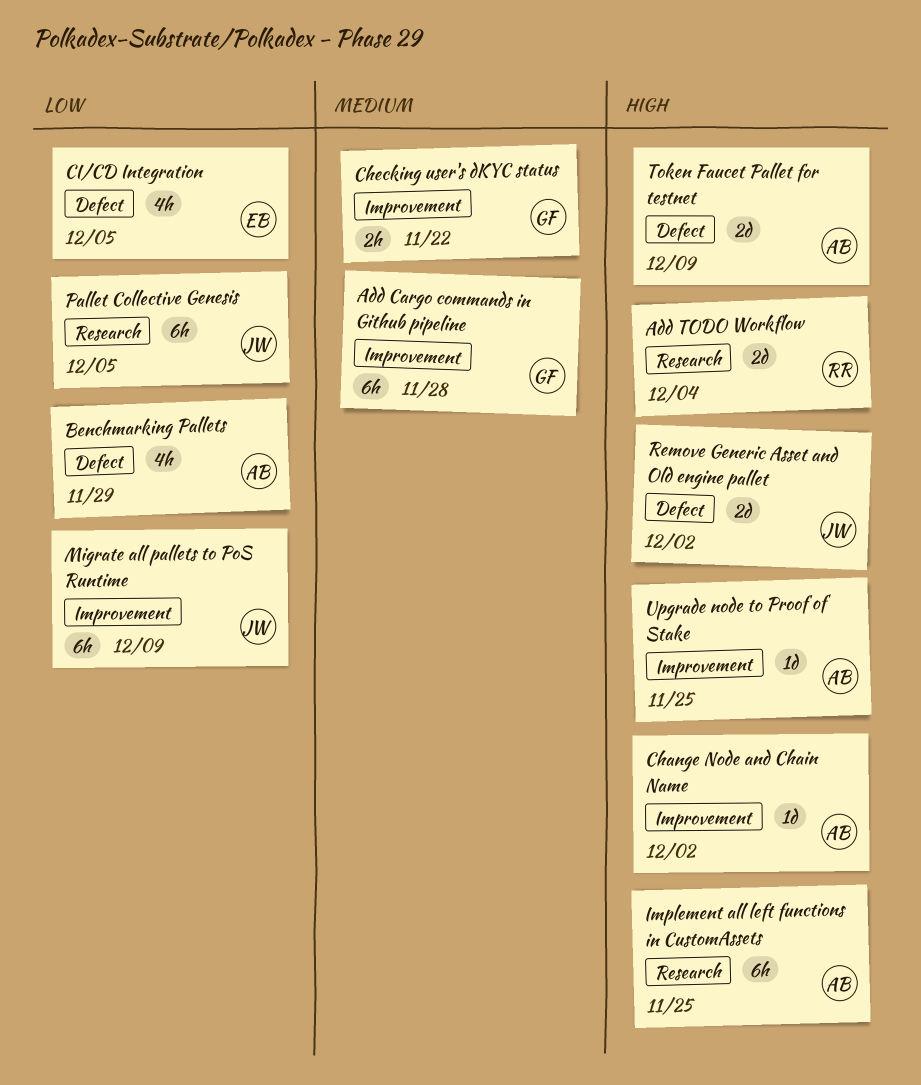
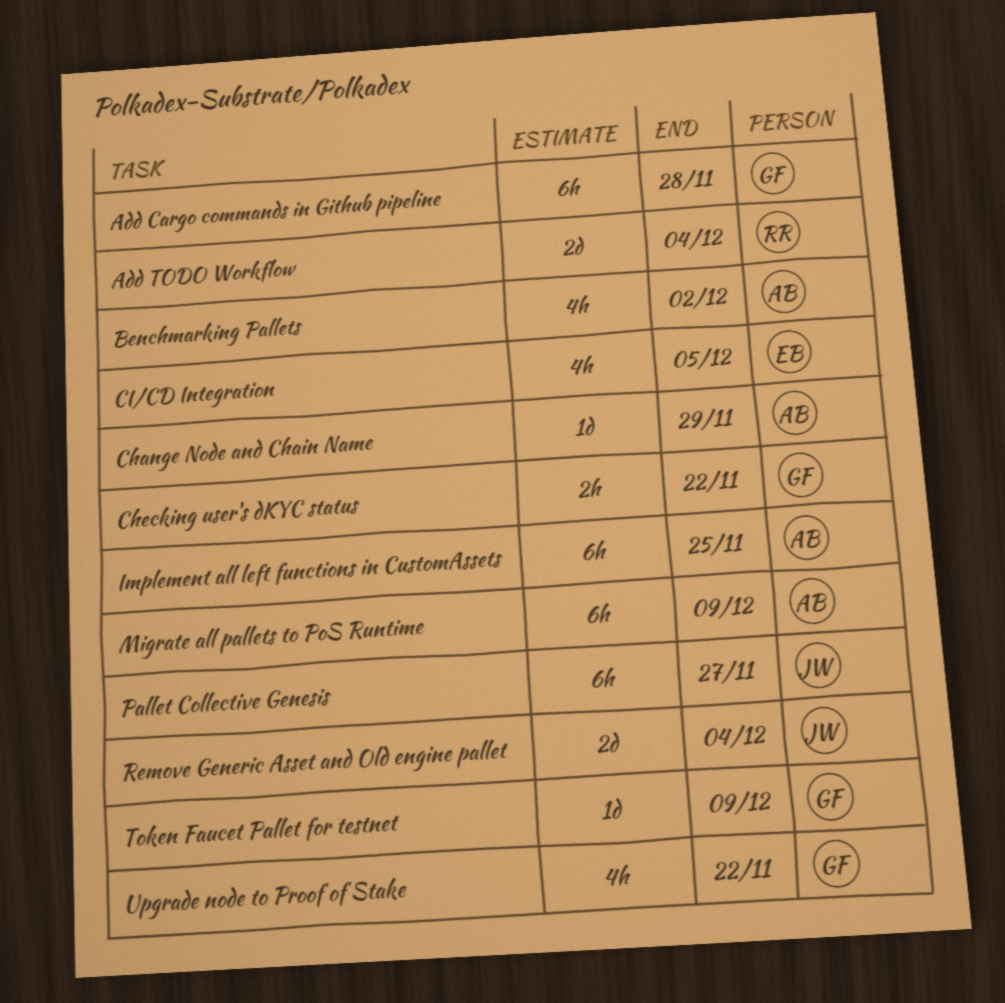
Benchmarking Pallets, due: Nov 29 -> Dec 2
Change Node and Chain Name, due: Dec 2 -> Nov 29
Migrate all pallets to PoS Runtime, owner: JW -> AB
Pallet Collective Genesis, due: Dec 5 -> Nov 27
Remove Generic Asset and Old engine pallet, due: Dec 2 -> Dec 4
Token Faucet Pallet for testnet, owner: AB -> GF
Token Faucet Pallet for testnet, estimate: 2d -> 1d
Upgrade node to Proof of Stake, owner: AB -> GF
Upgrade node to Proof of Stake, estimate: 1d -> 4h
Upgrade node to Proof of Stake, due: Nov 25 -> Nov 22

